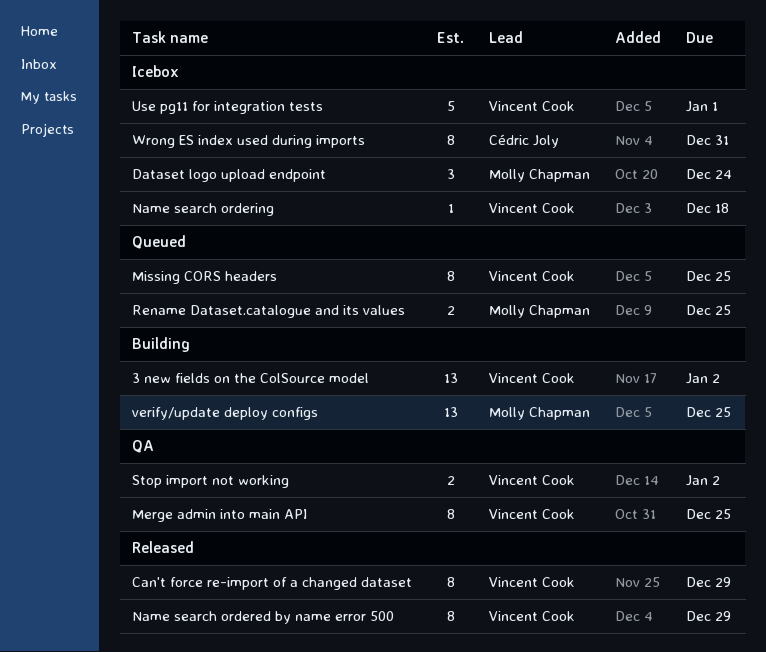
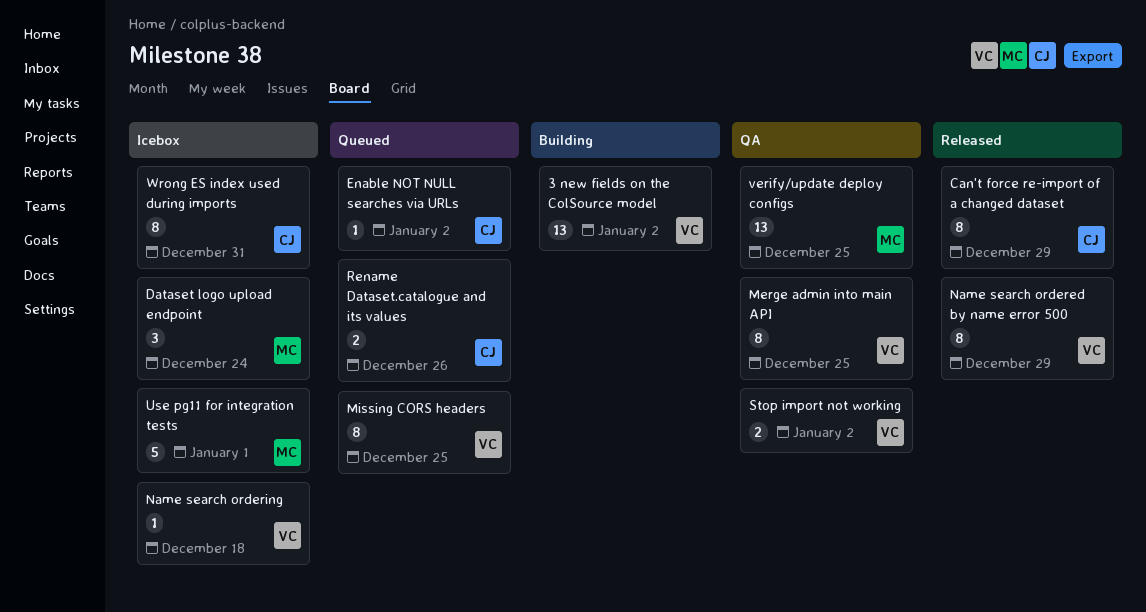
Can't force re-import of a changed dataset, owner: Vincent Cook -> Cédric Joly
Enable NOT NULL searches via URLs: none -> present
Rename Dataset.catalogue and its values, owner: Molly Chapman -> Cédric Joly
Rename Dataset.catalogue and its values, due: Dec 25 -> Dec 26
Use pg11 for integration tests, owner: Vincent Cook -> Molly Chapman
verify/update deploy configs, status: Building -> QA

